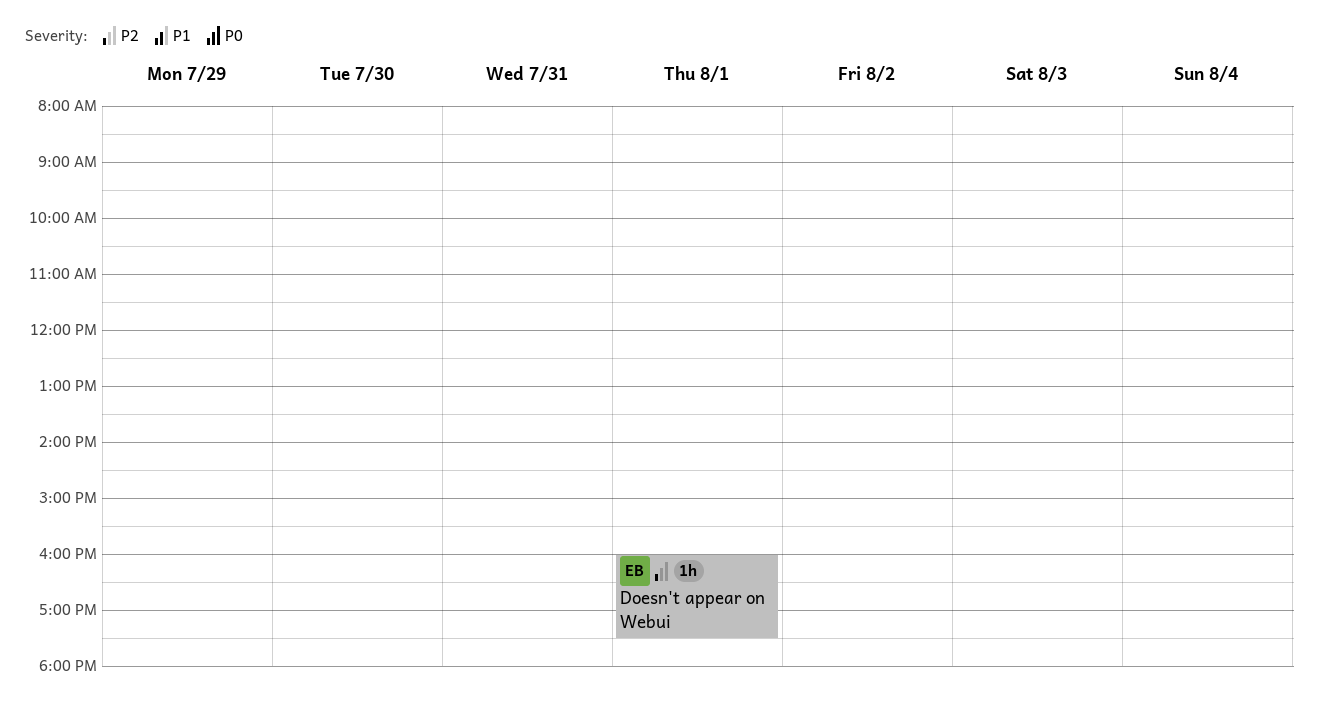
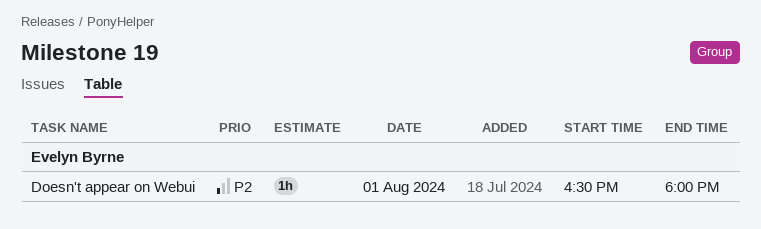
Doesn't appear on Webui, begins: 16:00 -> 16:30
Doesn't appear on Webui, ends: 17:30 -> 18:00

